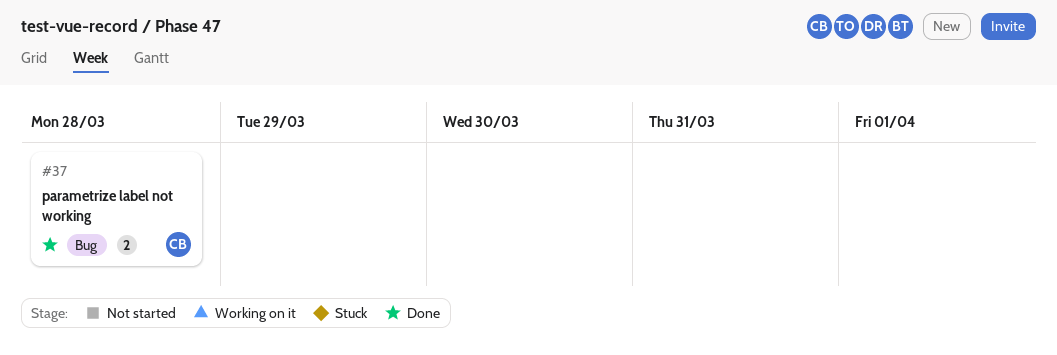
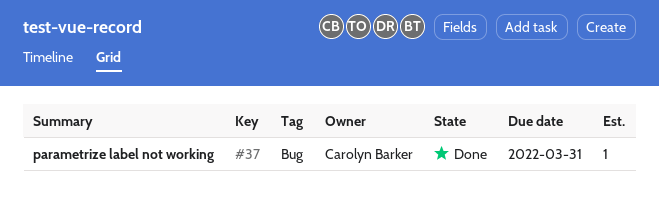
#37, estimate: 2 -> 1
#37, due: Mar 28 -> Mar 31

